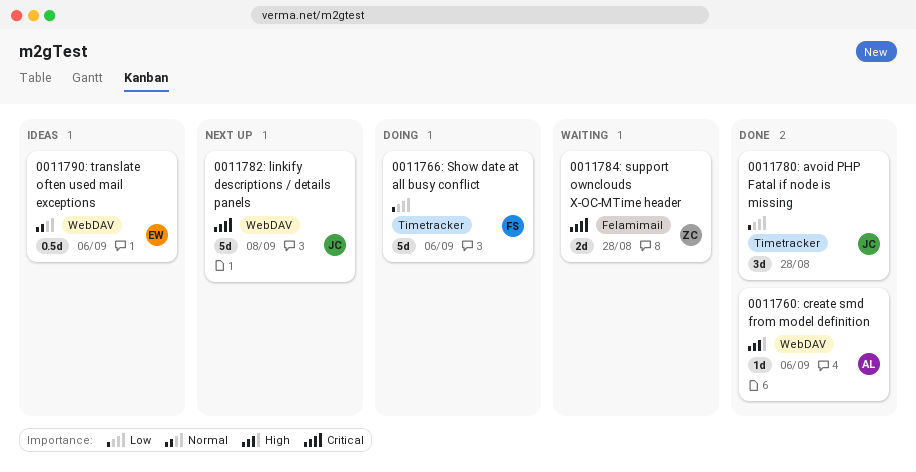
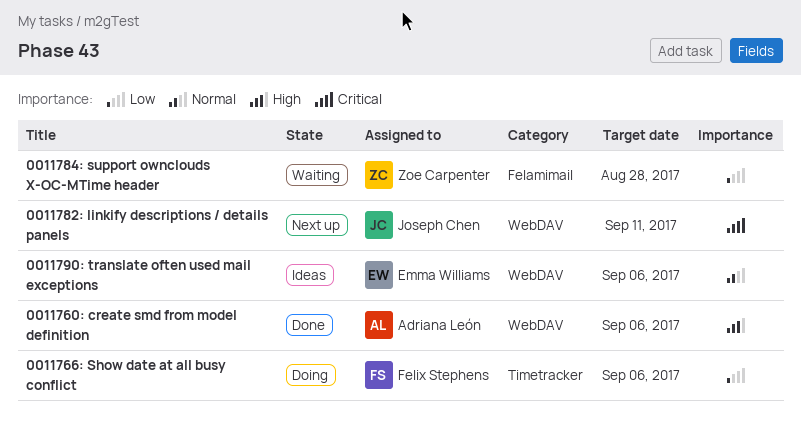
0011780: avoid PHP Fatal if node is missing: present -> none
0011782: linkify descriptions / details panels, due: Sep 8 -> Sep 11
0011784: support ownclouds X-OC-MTime header, priority: Critical -> Low

